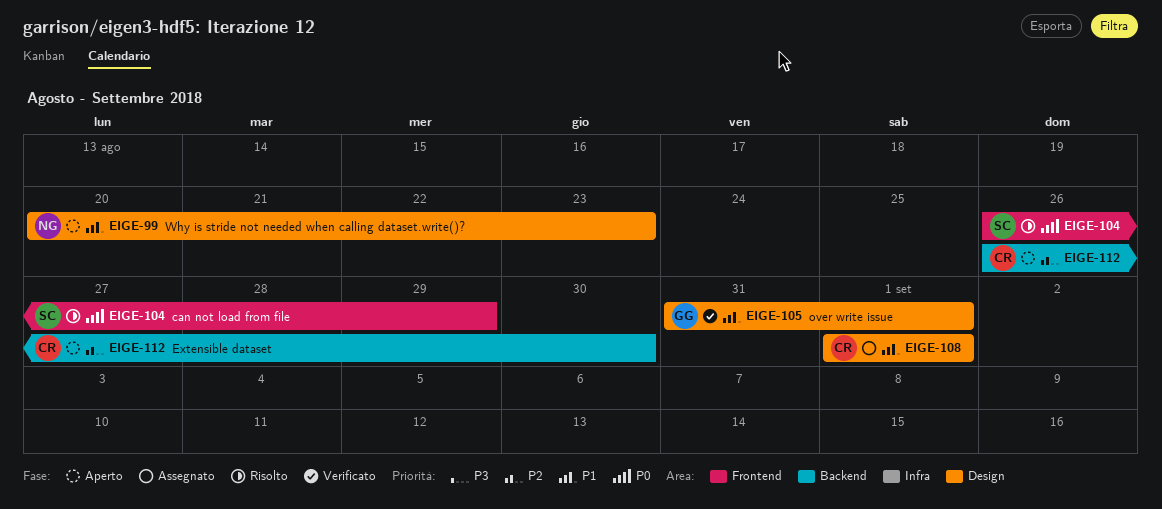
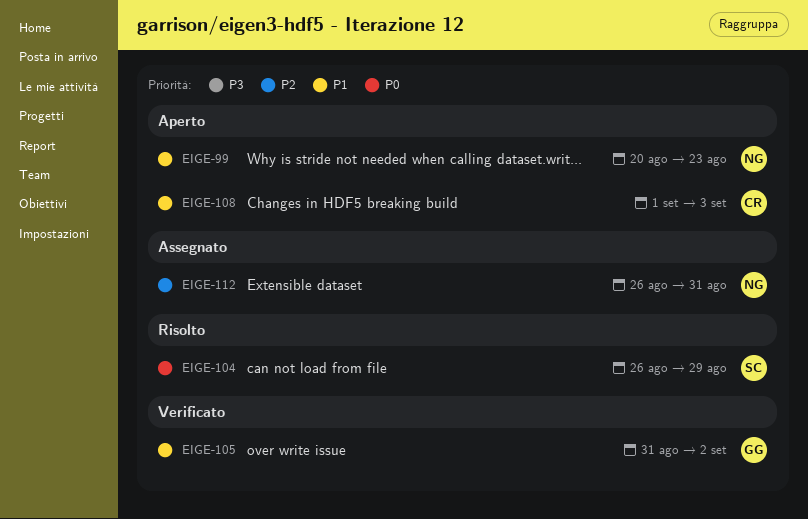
EIGE-105, due: Sep 1 -> Sep 2
EIGE-108, status: Assegnato -> Aperto
EIGE-108, due: Sep 1 -> Sep 3
EIGE-112, status: Aperto -> Assegnato
EIGE-112, owner: CR -> NG
EIGE-112, due: Aug 30 -> Aug 31

